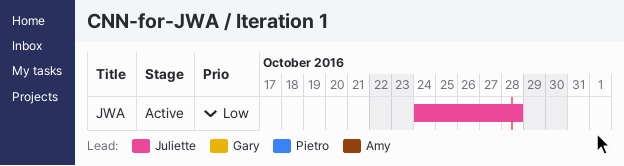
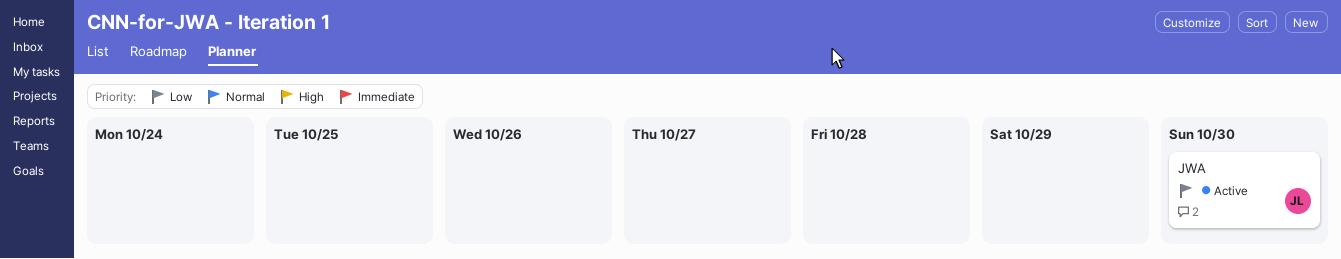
JWA, due: Oct 28 -> Oct 30

